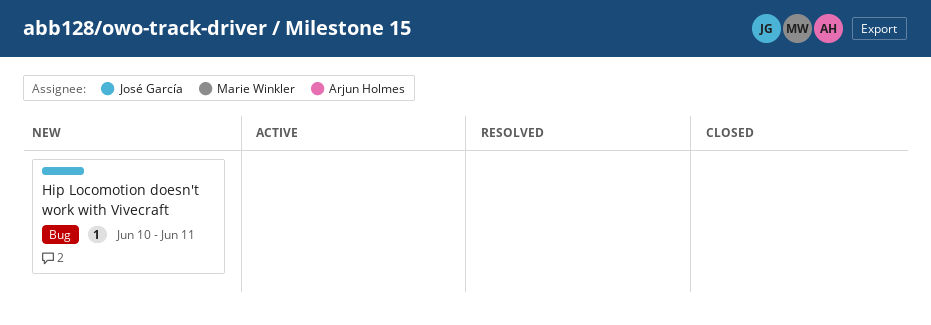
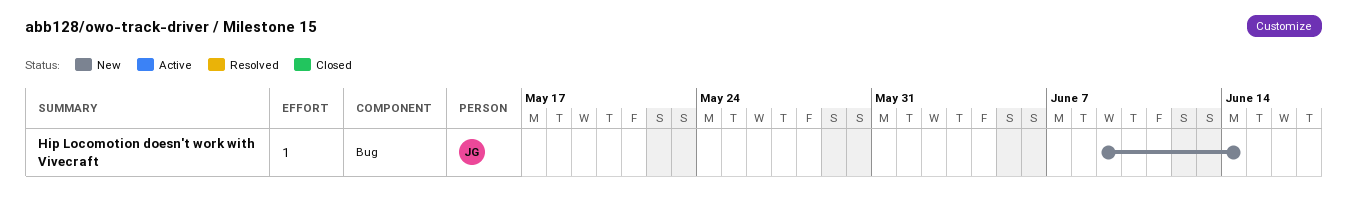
Hip Locomotion doesn't work with Vivecraft, start: Jun 10 -> Jun 9
Hip Locomotion doesn't work with Vivecraft, due: Jun 11 -> Jun 14

